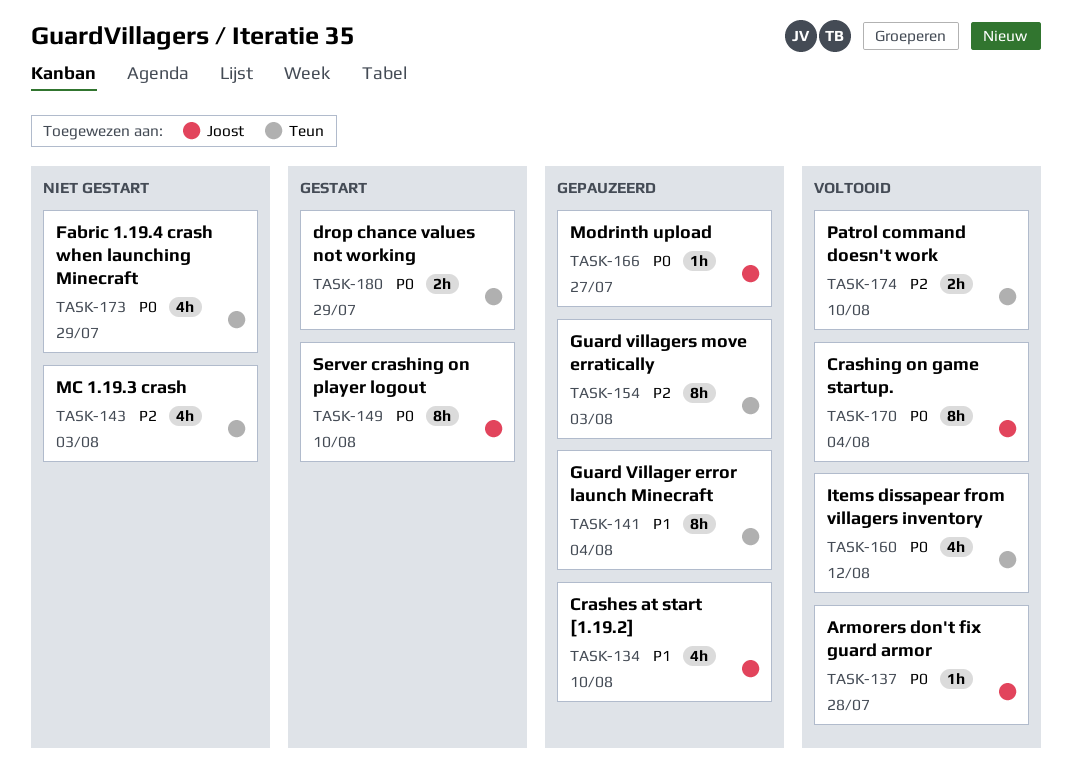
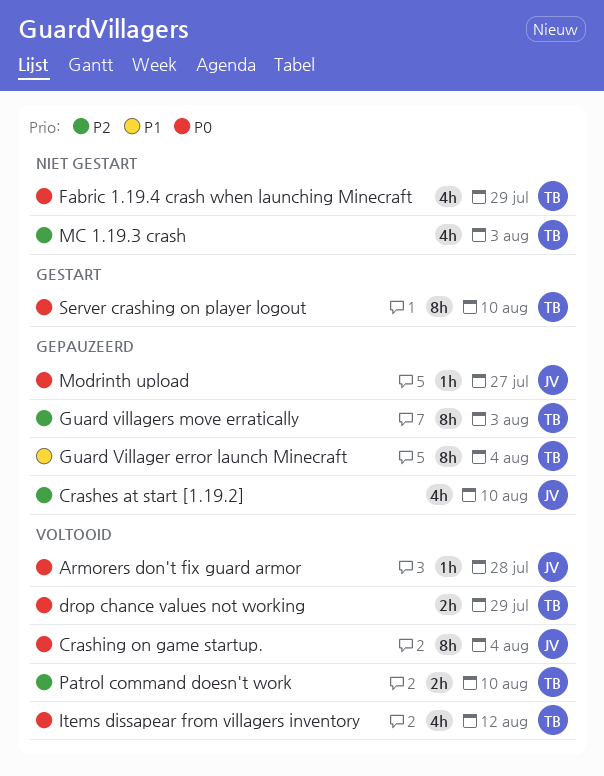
Crashes at start [1.19.2], priority: P1 -> P2
drop chance values not working, status: Gestart -> Voltooid
Server crashing on player logout, owner: Joost -> Teun

